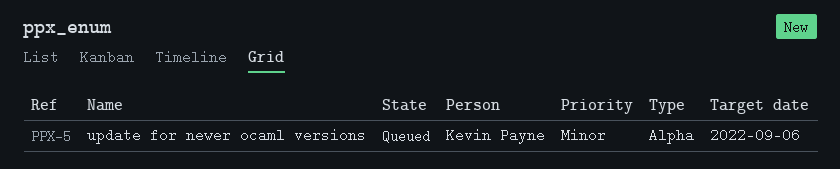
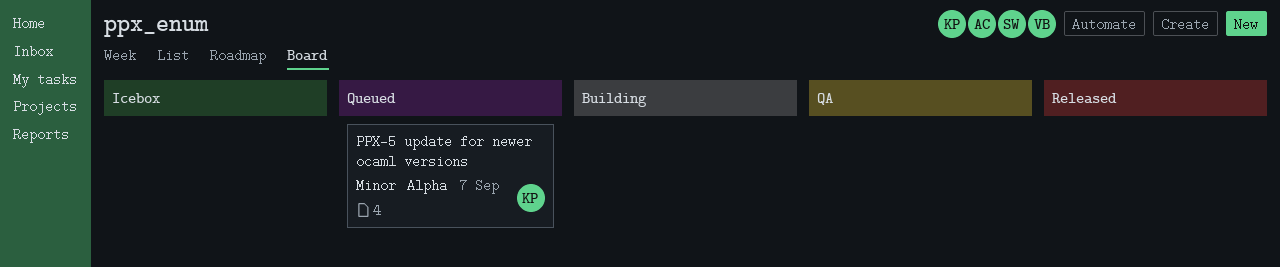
PPX-5, due: Sep 6 -> Sep 7

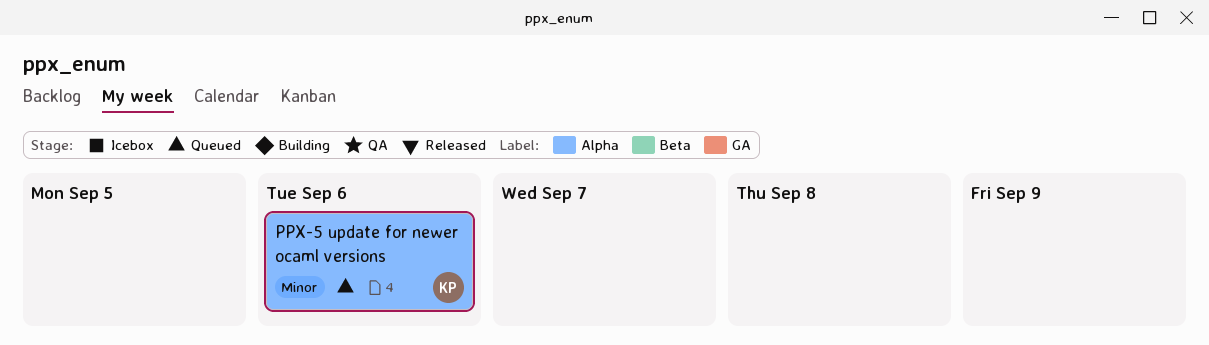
PPX-5, due: Sep 7 -> Sep 6

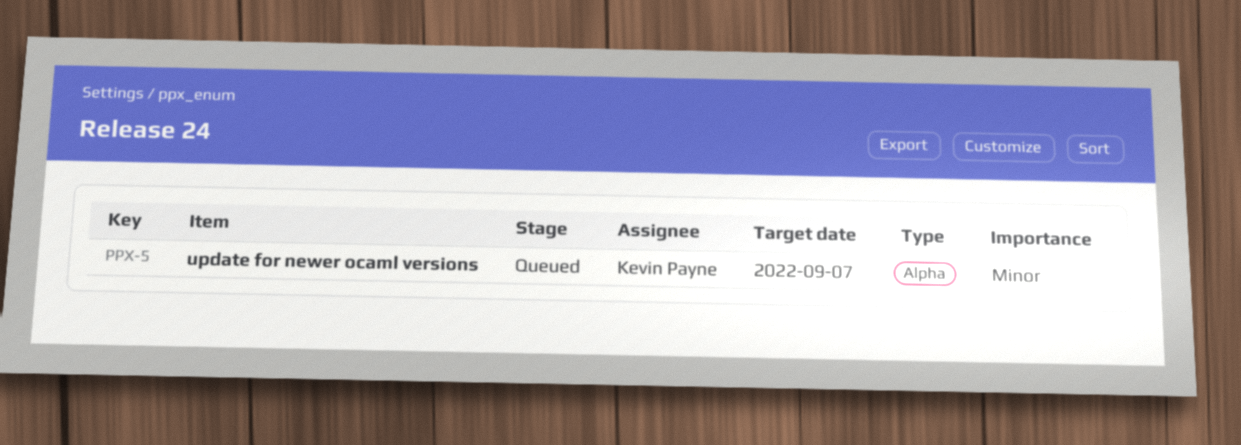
PPX-5, due: Sep 6 -> Sep 7

